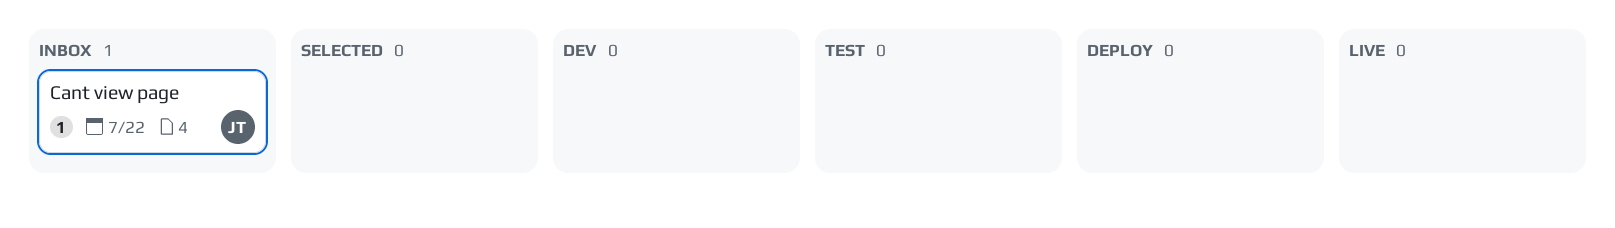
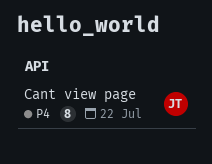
Cant view page, estimate: 1 -> 8

